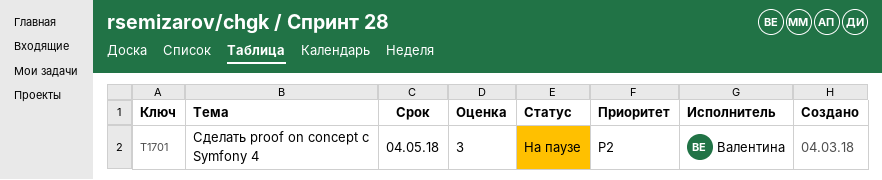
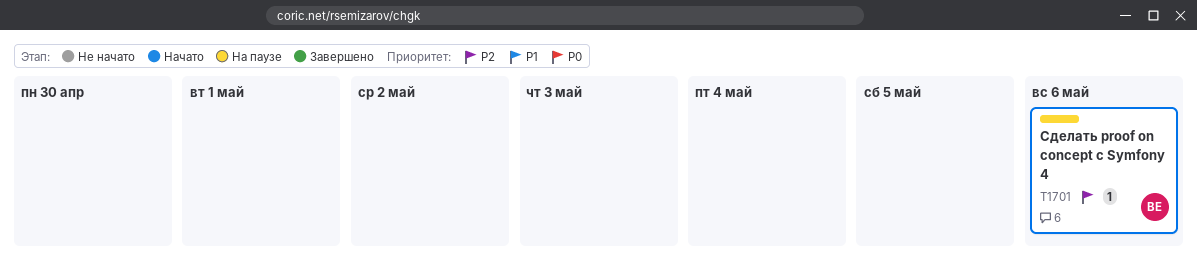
T1701, estimate: 3 -> 1
T1701, due: May 4 -> May 6

